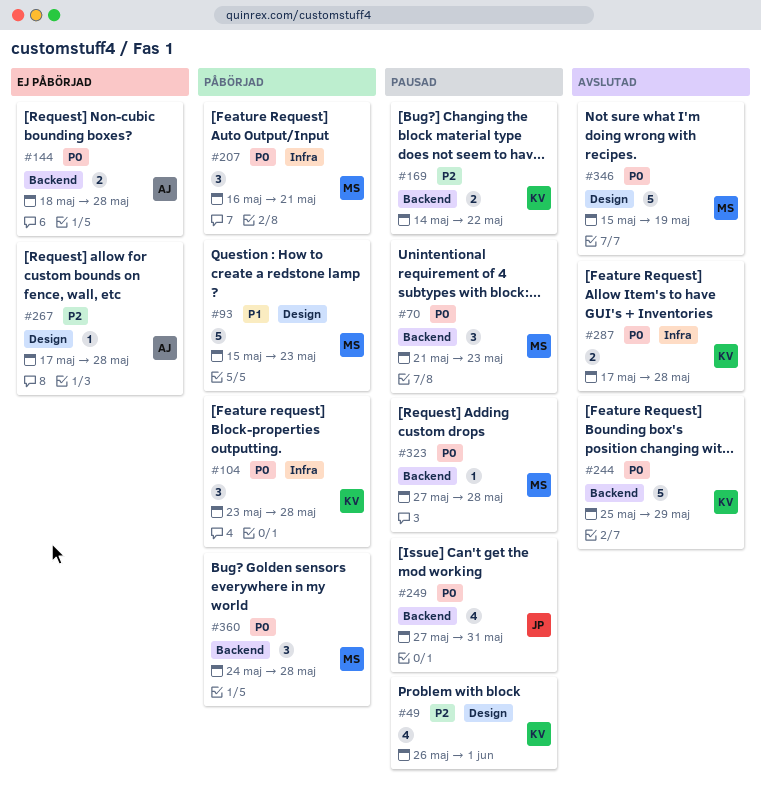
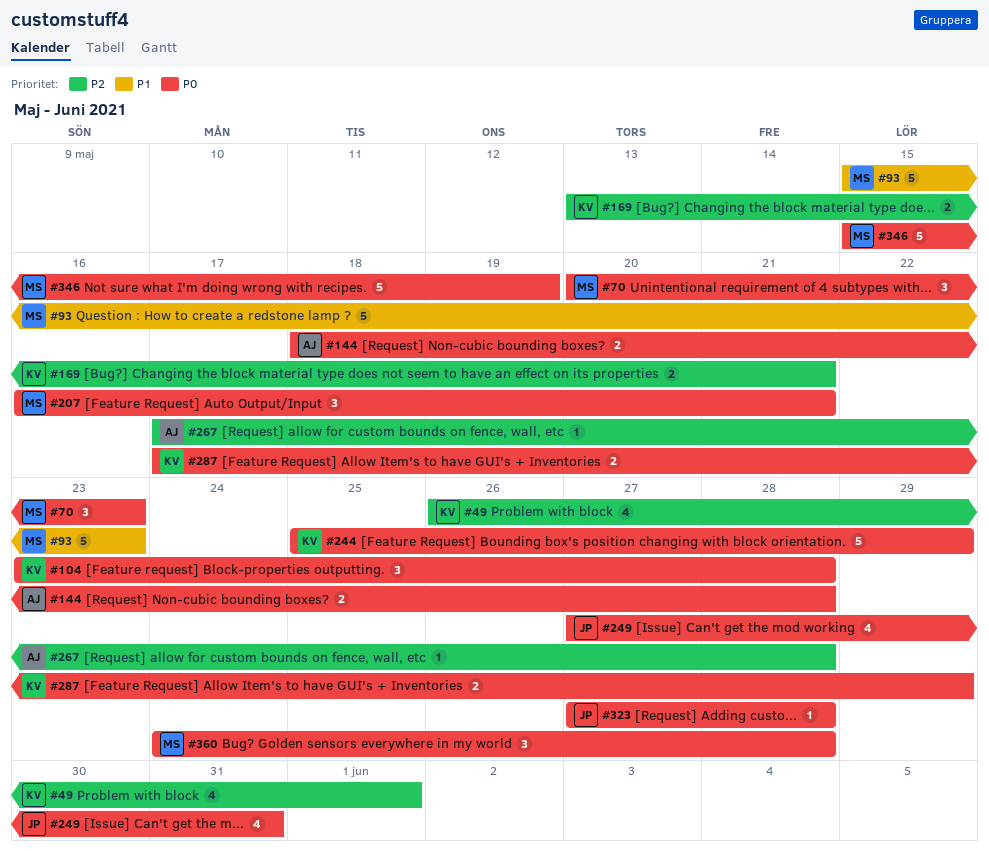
#70, start: May 21 -> May 20
#169, start: May 14 -> May 13
#169, due: May 22 -> May 21
#287, due: May 28 -> May 29
#323, owner: MS -> JP

